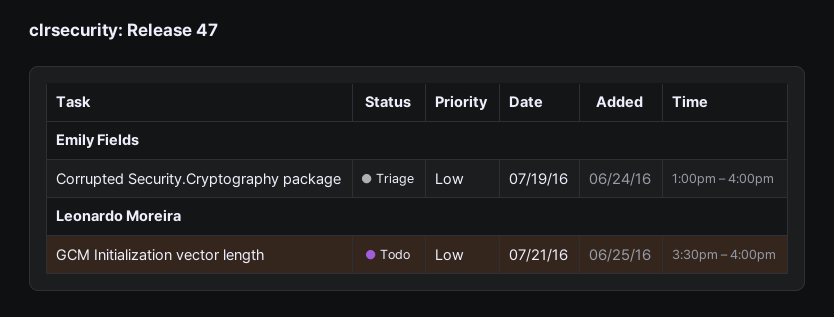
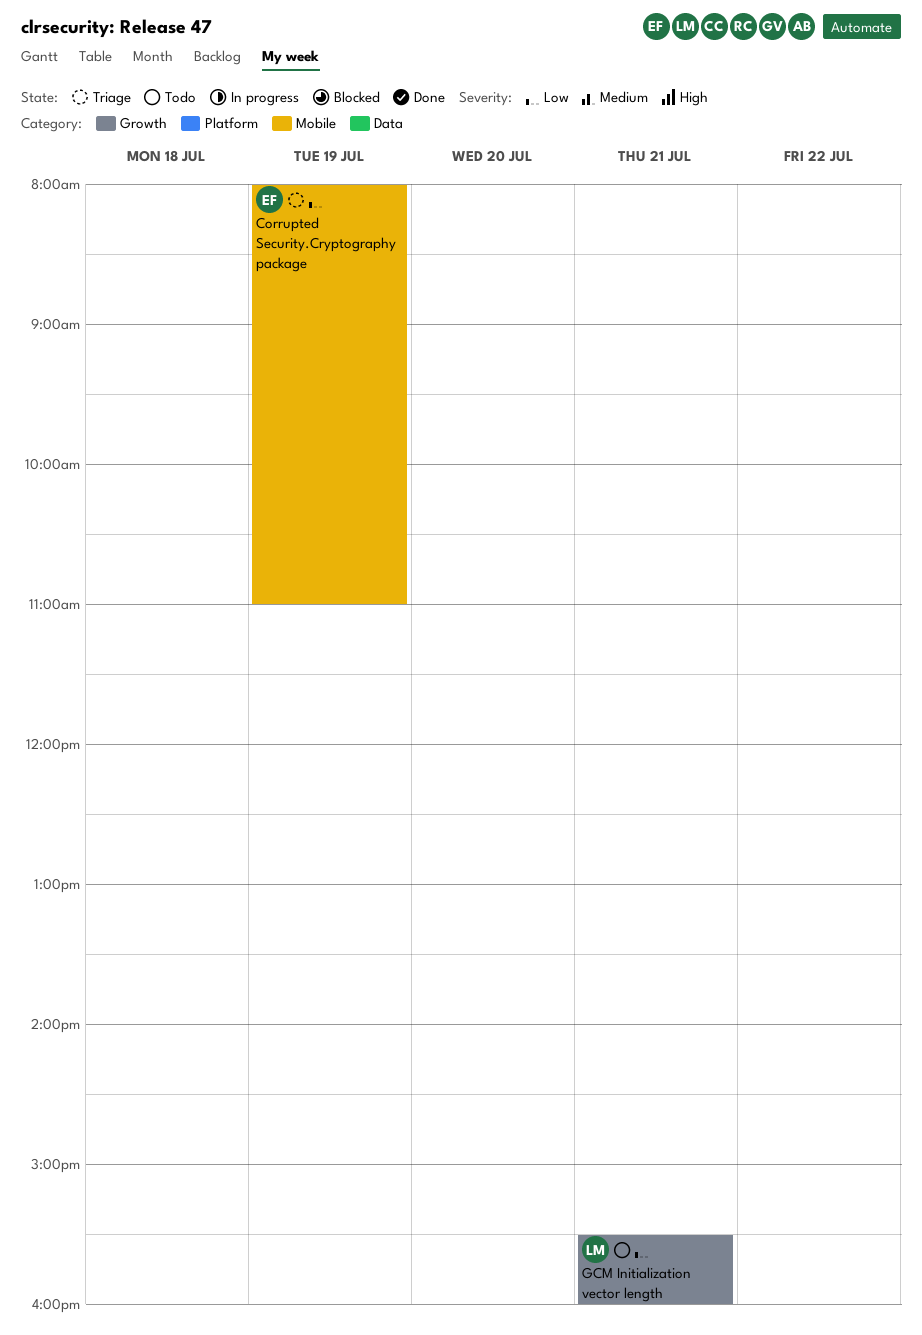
Corrupted Security.Cryptography package, begins: 13:00 -> 08:00
Corrupted Security.Cryptography package, ends: 16:00 -> 11:00

